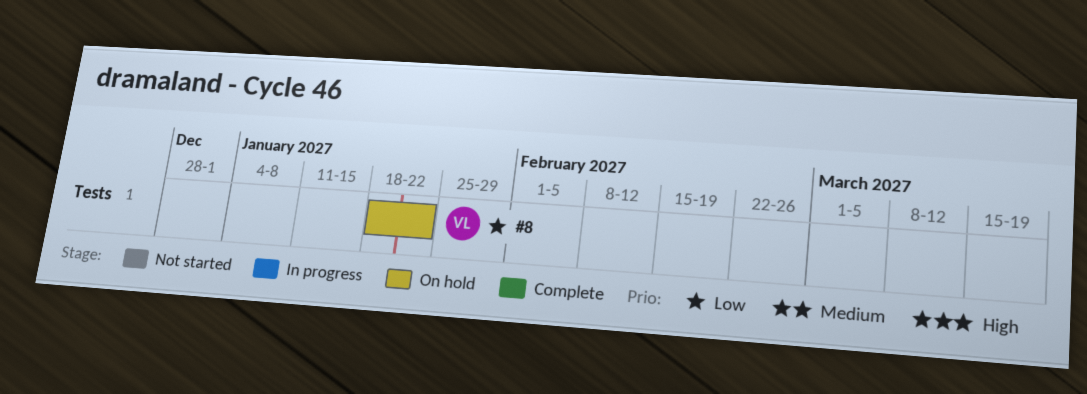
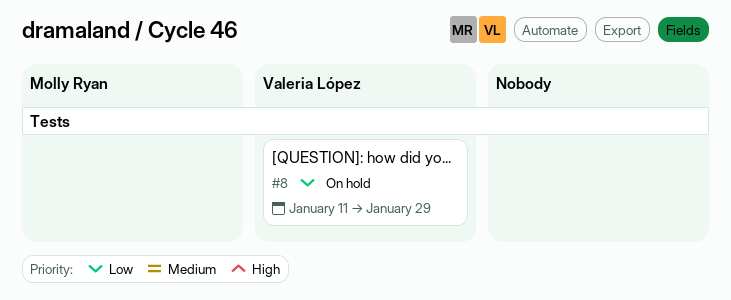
#8, start: Jan 18 -> Jan 11
#8, due: Jan 22 -> Jan 29

